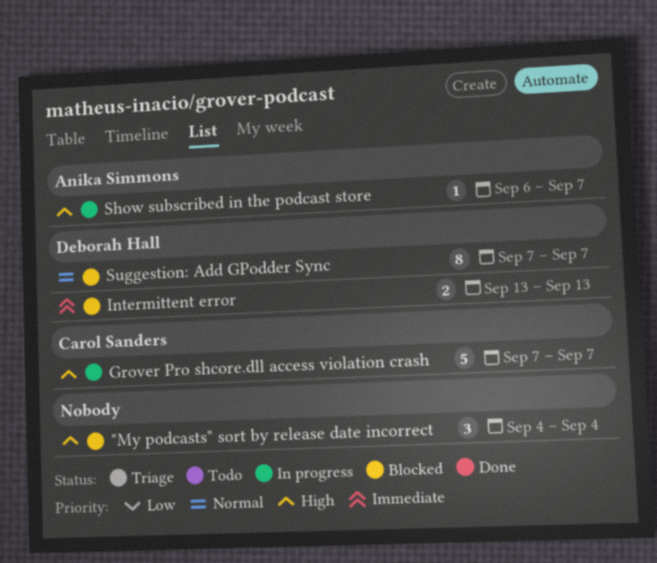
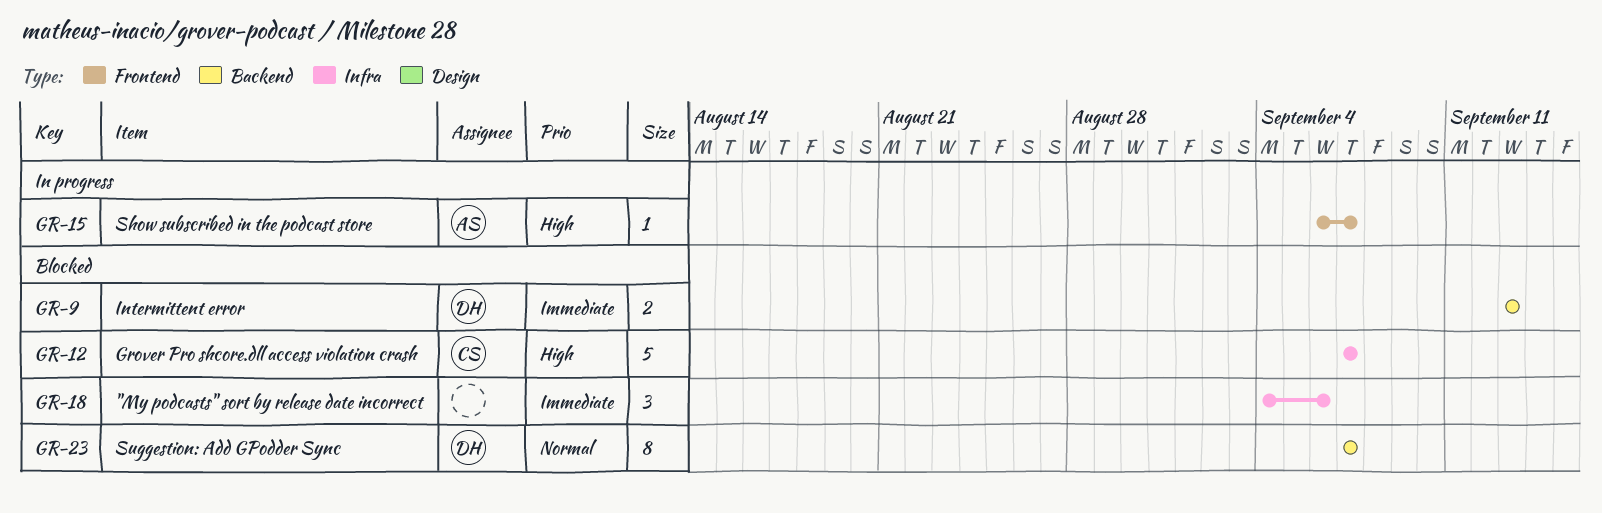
"My podcasts" sort by release date incorrect, priority: High -> Immediate
"My podcasts" sort by release date incorrect, due: Sep 4 -> Sep 6
Grover Pro shcore.dll access violation crash, status: In progress -> Blocked

